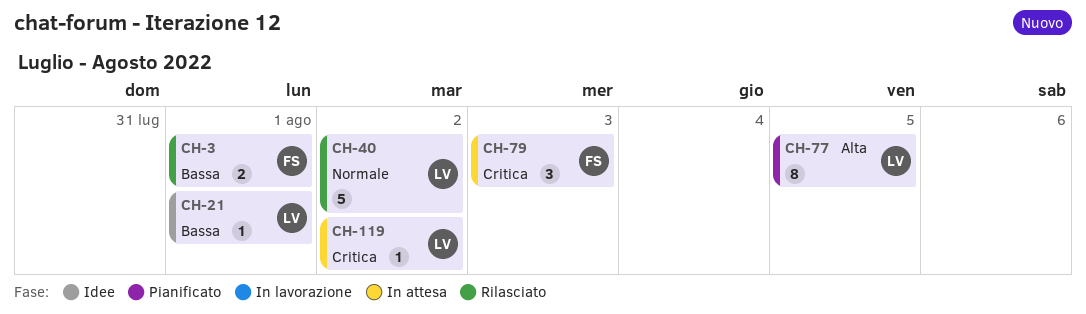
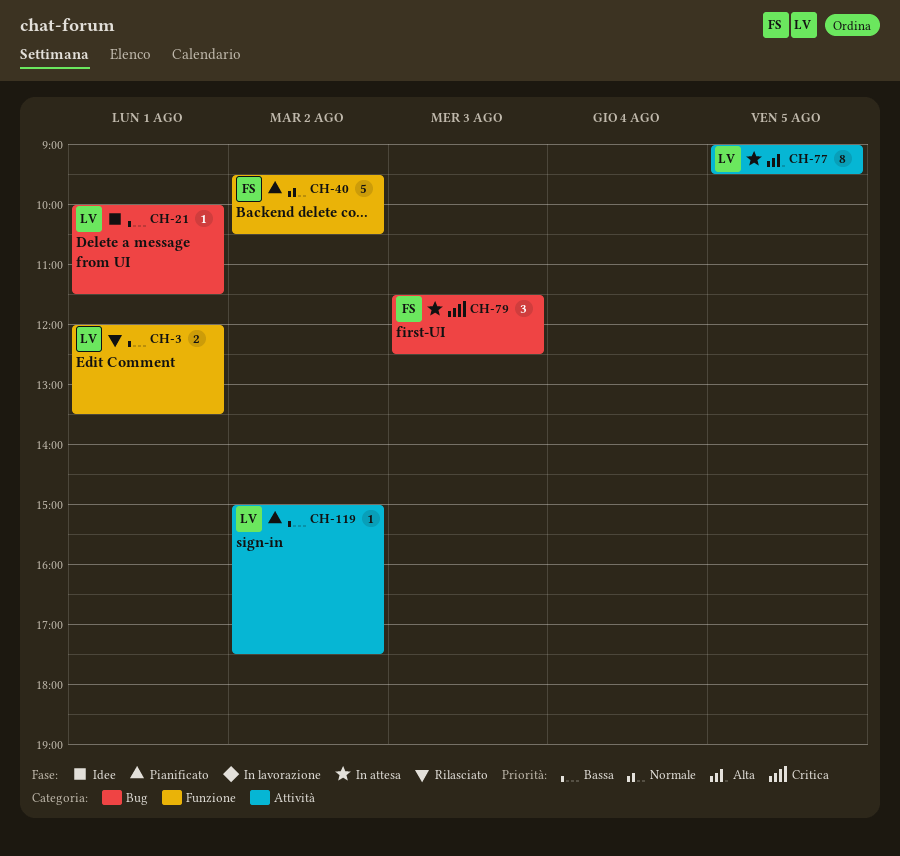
CH-3, owner: FS -> LV
CH-40, status: Rilasciato -> Pianificato
CH-40, owner: LV -> FS
CH-77, status: Pianificato -> In attesa
CH-119, status: In attesa -> Pianificato
CH-119, priority: Critica -> Bassa

